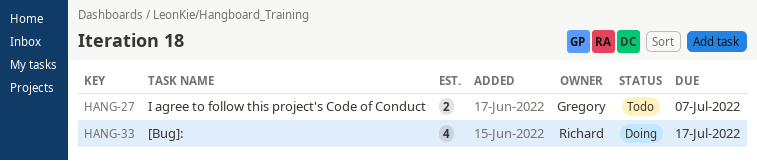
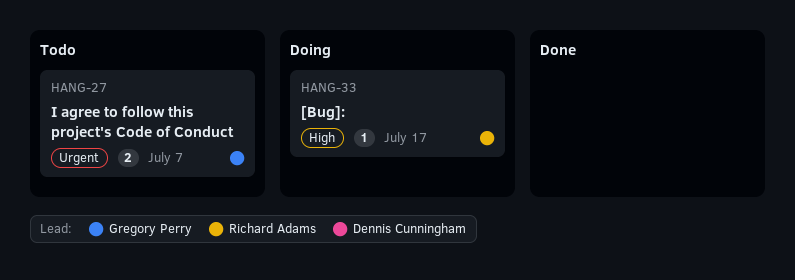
HANG-33, estimate: 4 -> 1

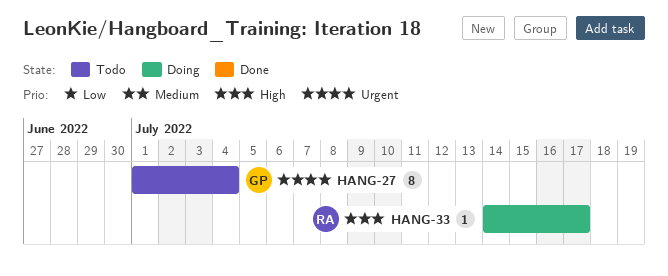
HANG-27, estimate: 2 -> 8
HANG-27, due: Jul 7 -> Jul 4

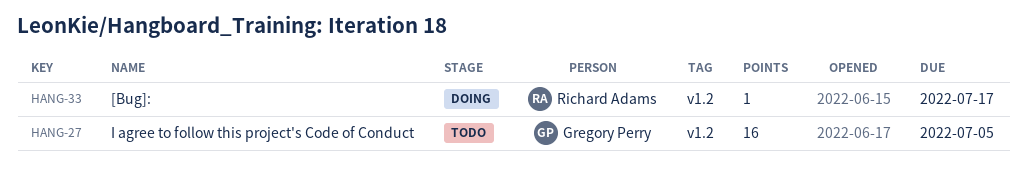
HANG-27, estimate: 8 -> 16
HANG-27, due: Jul 4 -> Jul 5

